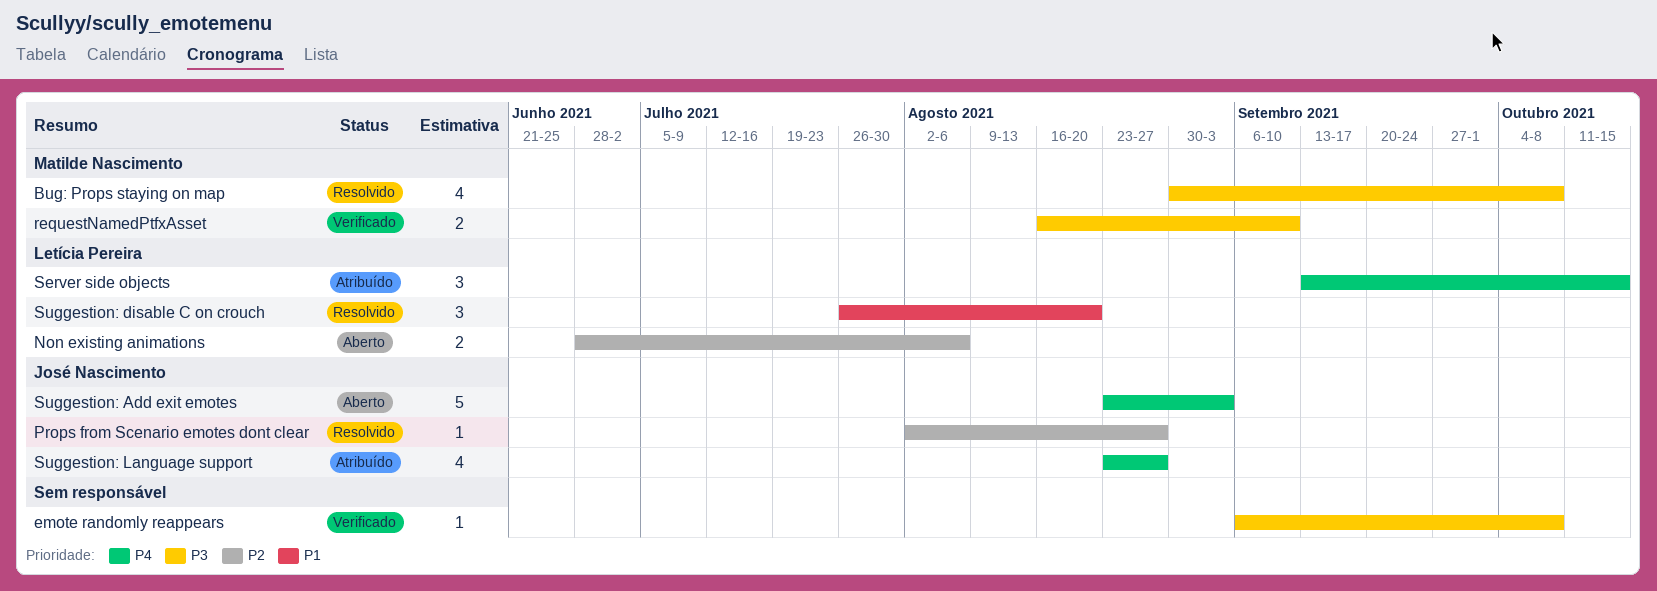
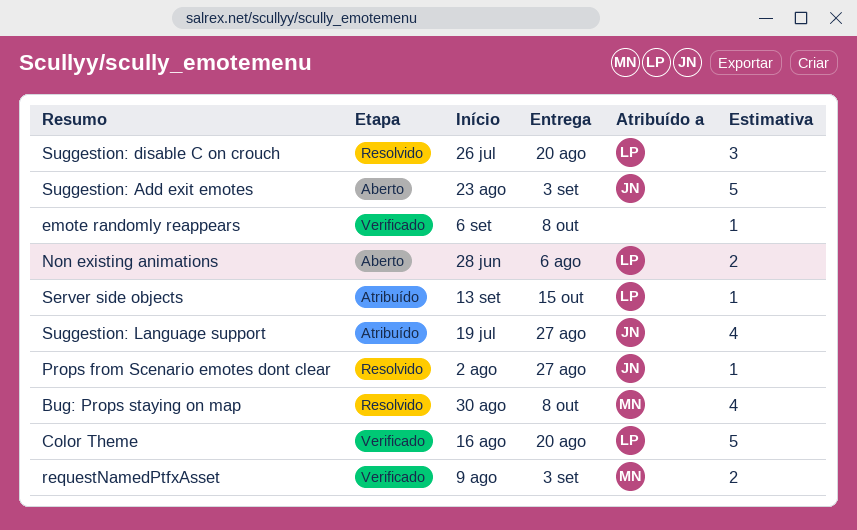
Color Theme: none -> present
requestNamedPtfxAsset, start: Aug 16 -> Aug 9
requestNamedPtfxAsset, due: Sep 10 -> Sep 3
Server side objects, estimate: 3 -> 1
Suggestion: Language support, start: Aug 23 -> Jul 19

